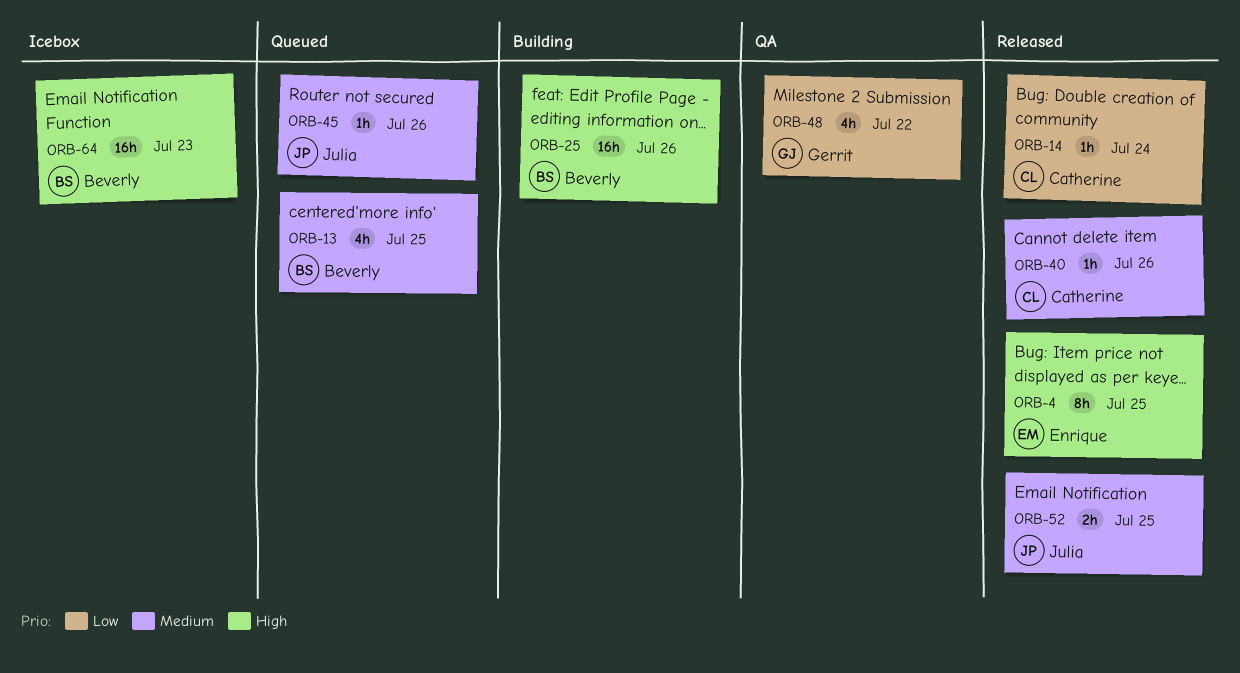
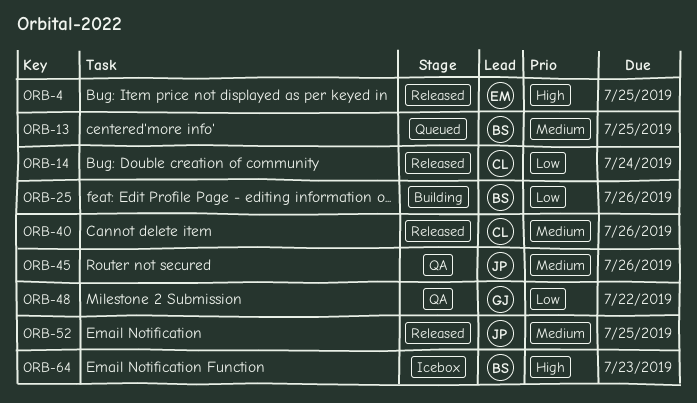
ORB-25, priority: High -> Low
ORB-45, status: Queued -> QA

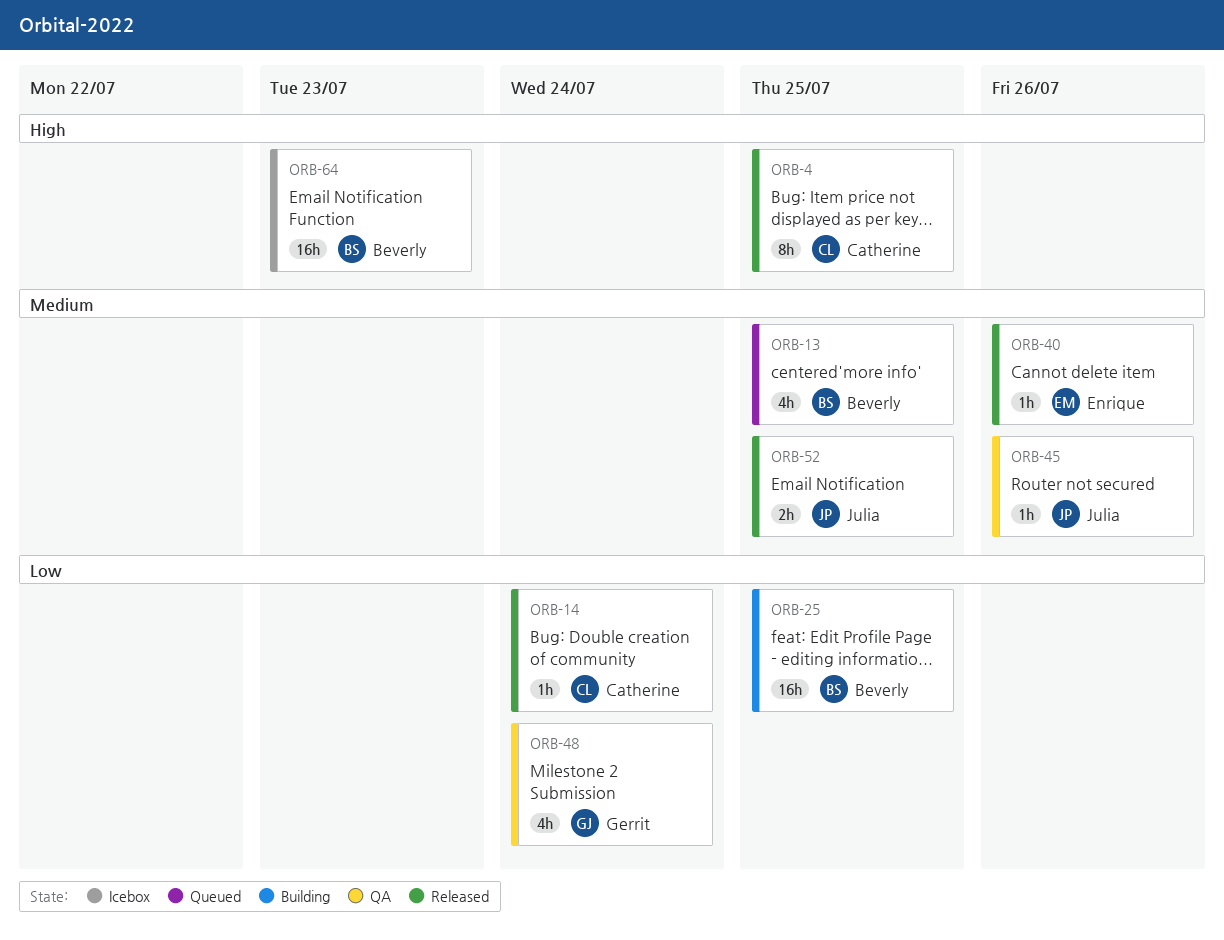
ORB-4, owner: Enrique -> Catherine
ORB-25, due: Jul 26 -> Jul 25
ORB-40, owner: Catherine -> Enrique
ORB-48, due: Jul 22 -> Jul 24

